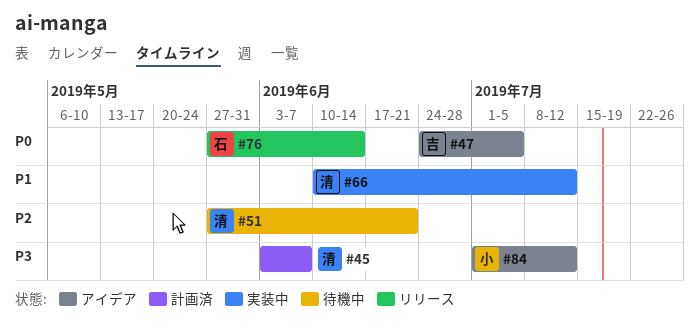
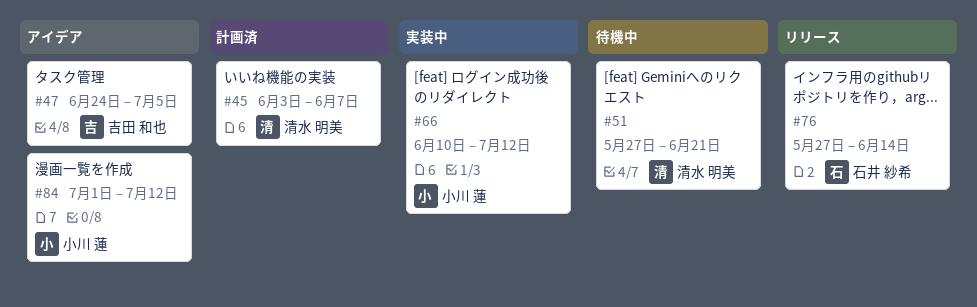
#66, owner: 清水 明美 -> 小川 蓮

